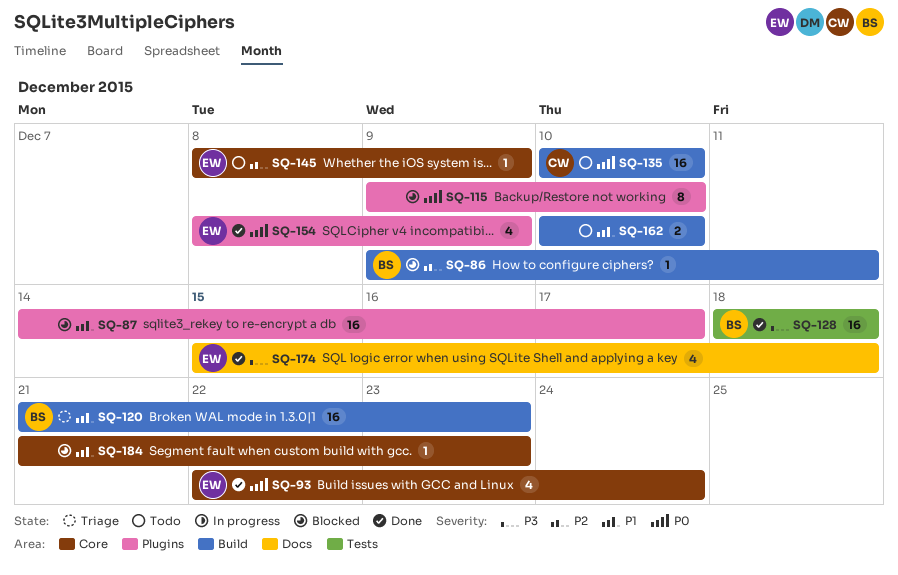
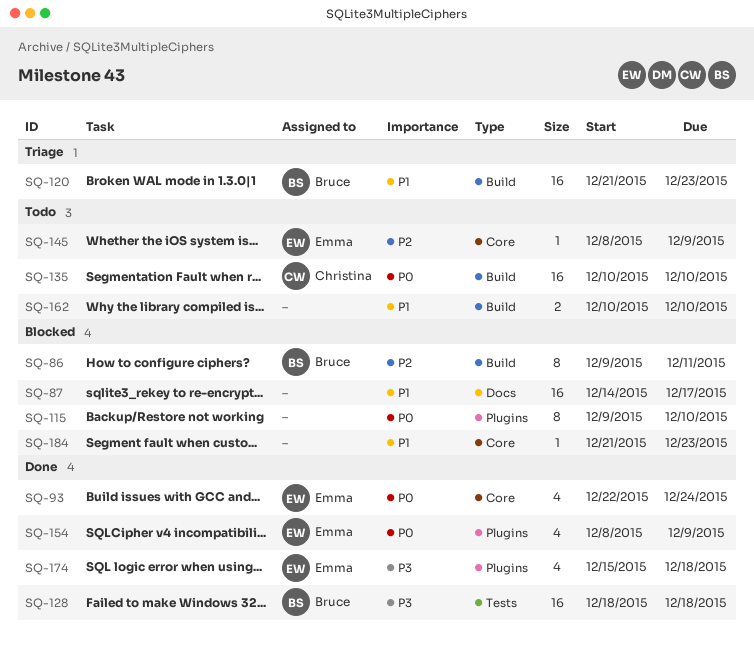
SQ-86, estimate: 1 -> 8
SQ-87, label: Plugins -> Docs
SQ-174, label: Docs -> Plugins

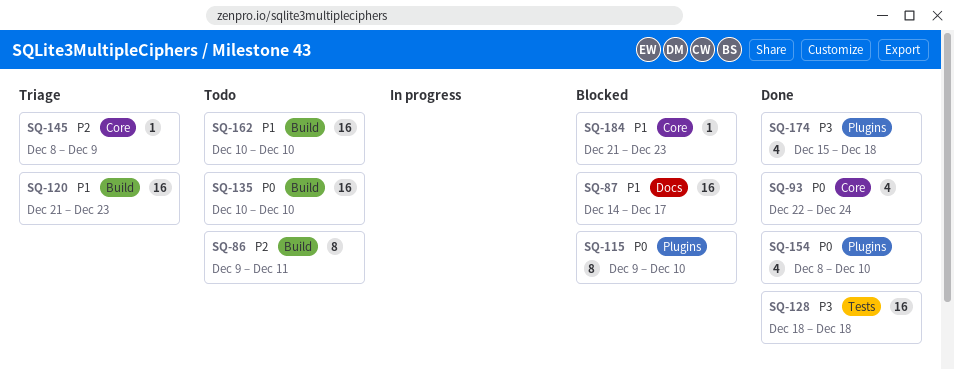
SQ-86, status: Blocked -> Todo
SQ-145, status: Todo -> Triage
SQ-154, due: Dec 9 -> Dec 10
SQ-162, estimate: 2 -> 16

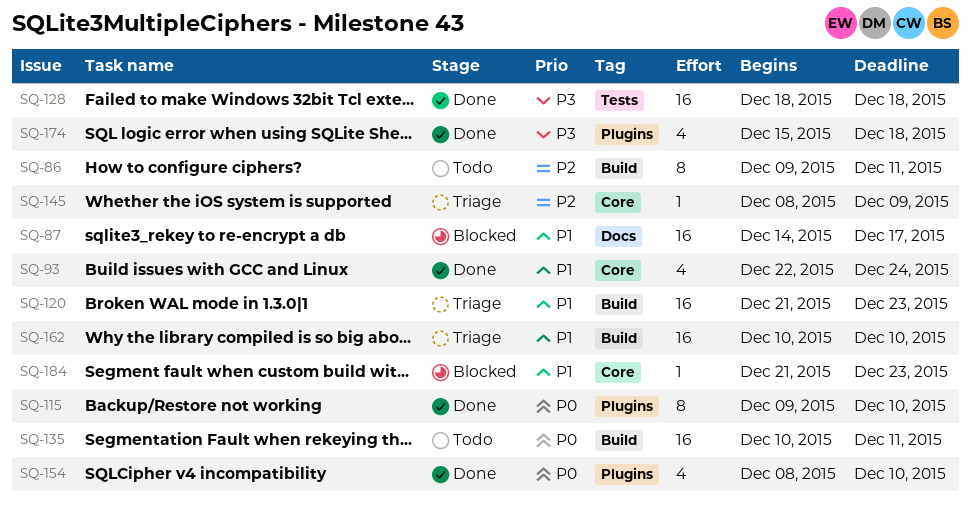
SQ-93, priority: P0 -> P1
SQ-115, status: Blocked -> Done
SQ-135, due: Dec 10 -> Dec 11
SQ-162, status: Todo -> Triage

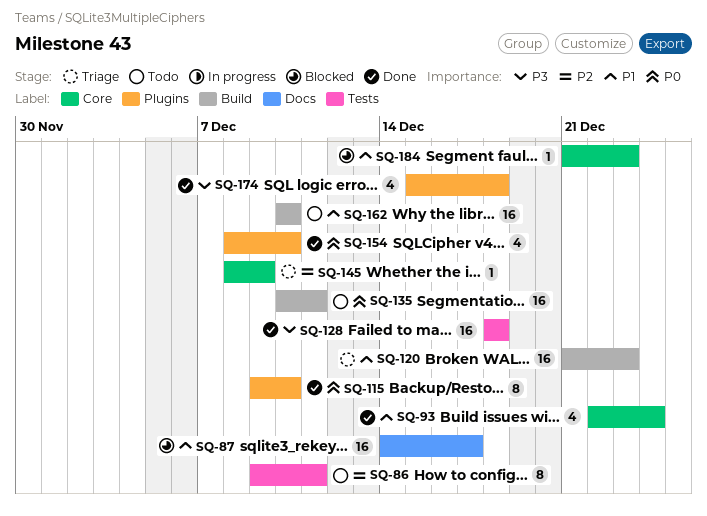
SQ-86, label: Build -> Tests
SQ-162, status: Triage -> Todo

